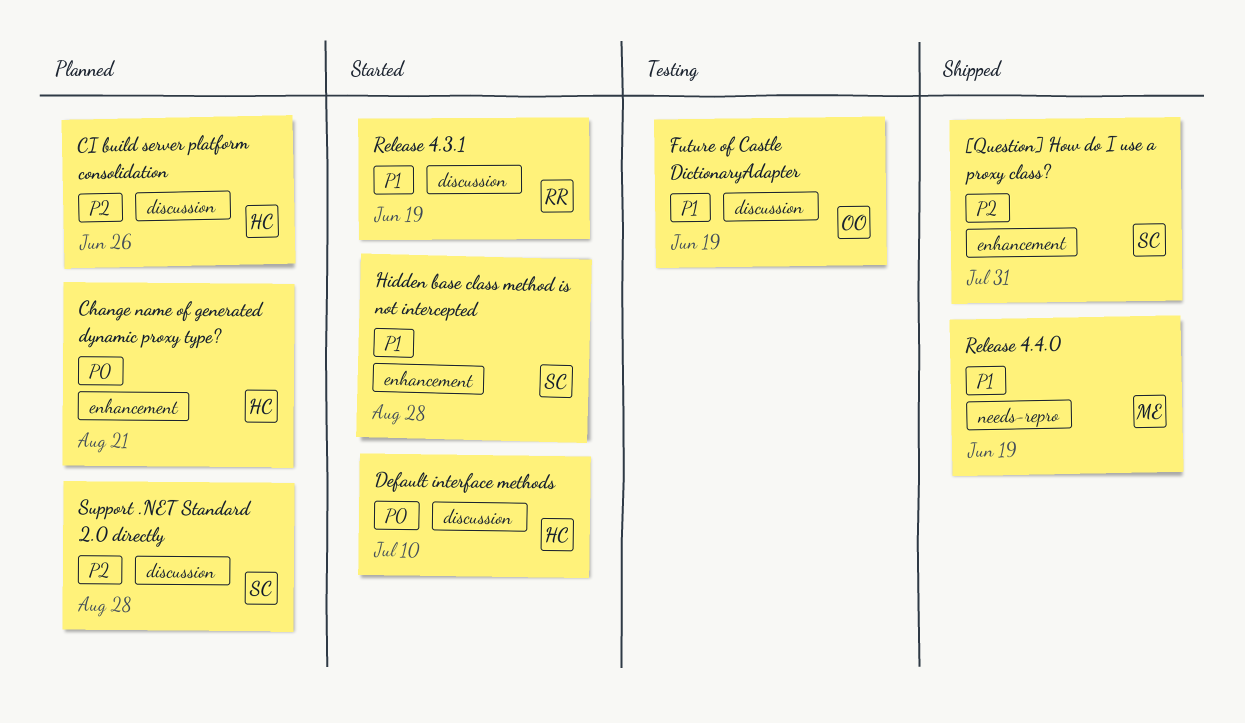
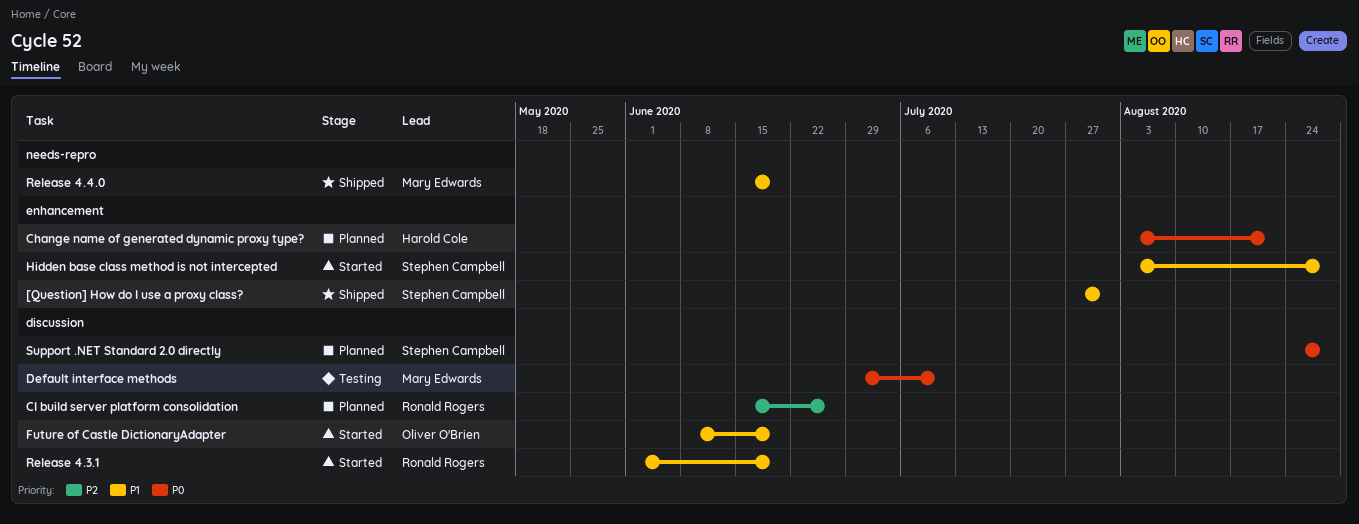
[Question] How do I use a proxy class?, priority: P2 -> P1
CI build server platform consolidation, owner: Harold Cole -> Ronald Rogers
Default interface methods, status: Started -> Testing
Default interface methods, owner: Harold Cole -> Mary Edwards
Future of Castle DictionaryAdapter, status: Testing -> Started
Support .NET Standard 2.0 directly, priority: P2 -> P0

